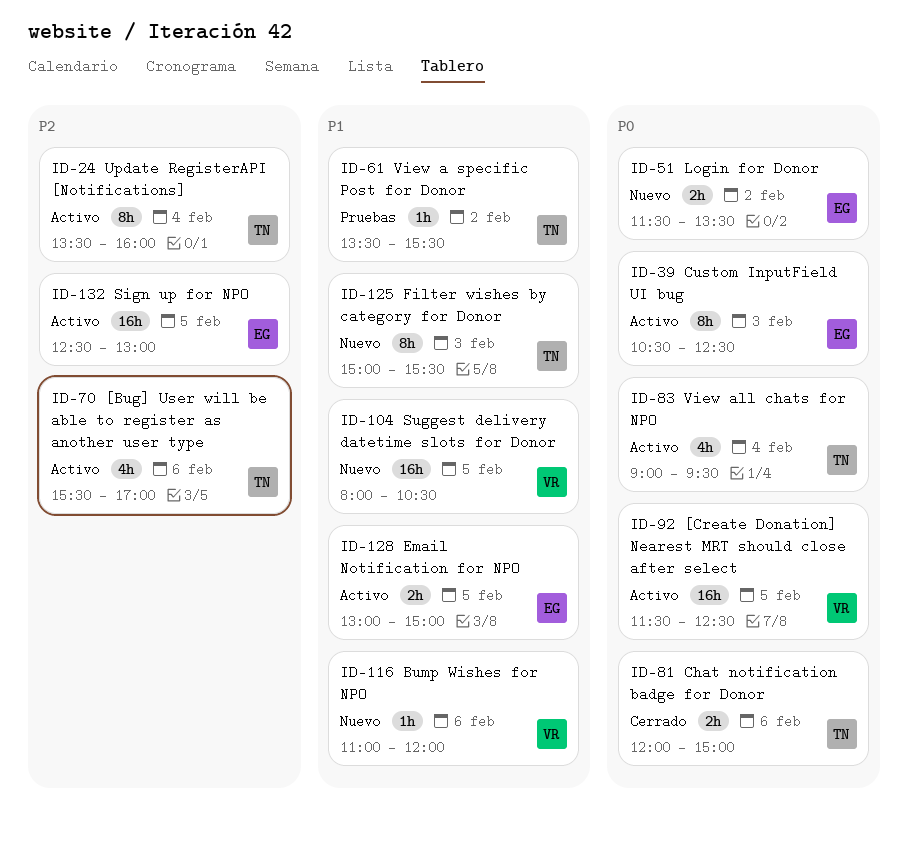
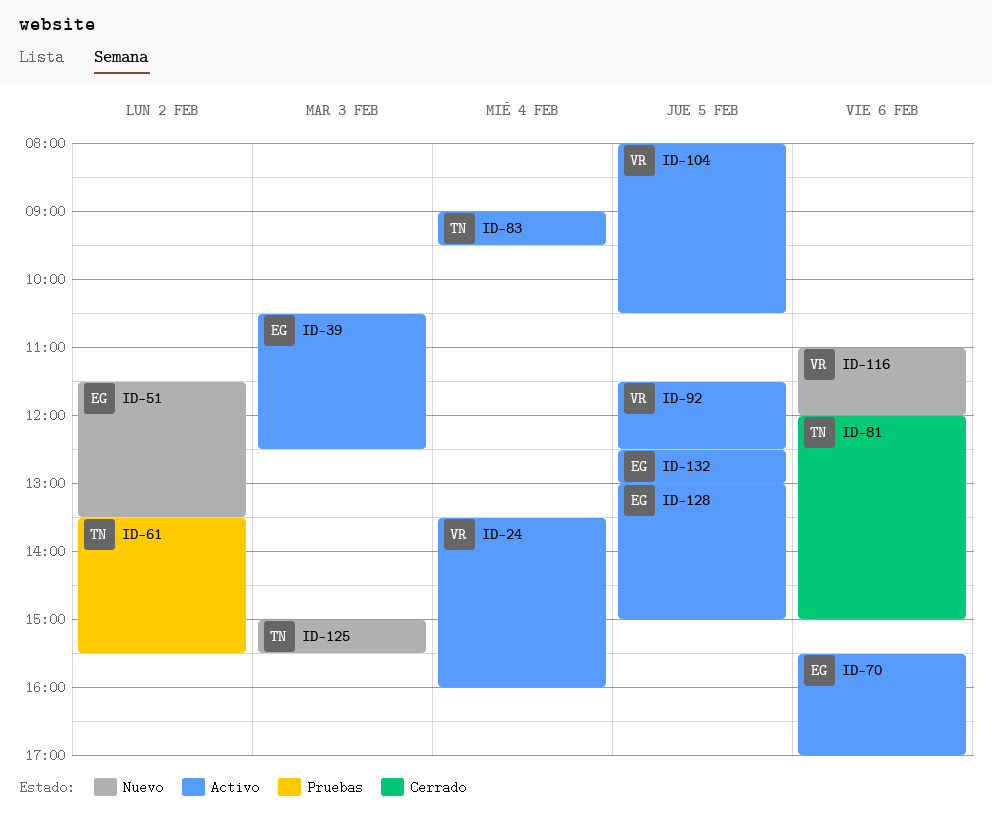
ID-24, owner: TN -> VR
ID-70, owner: TN -> EG
ID-104, status: Nuevo -> Activo

